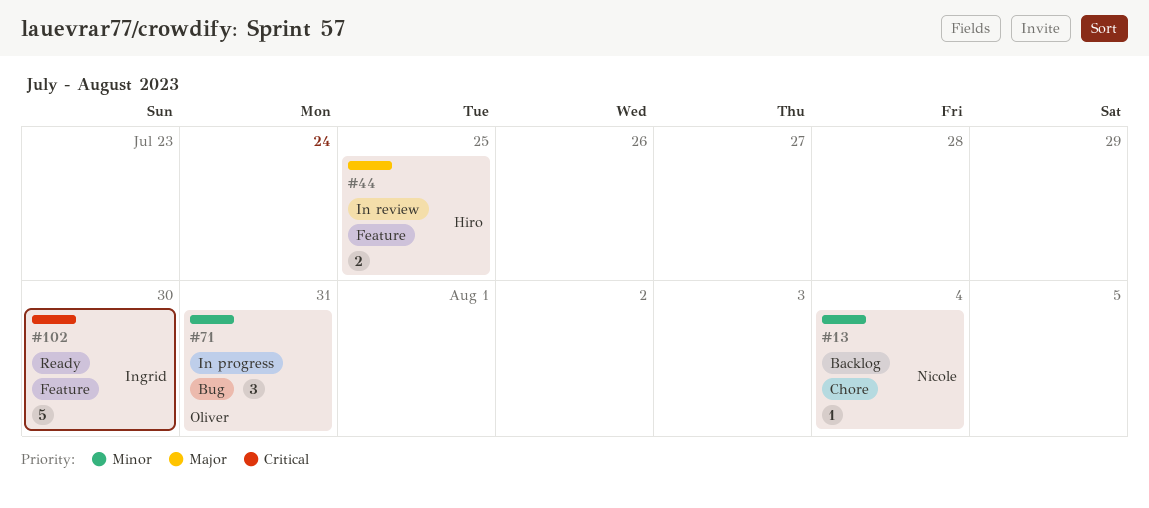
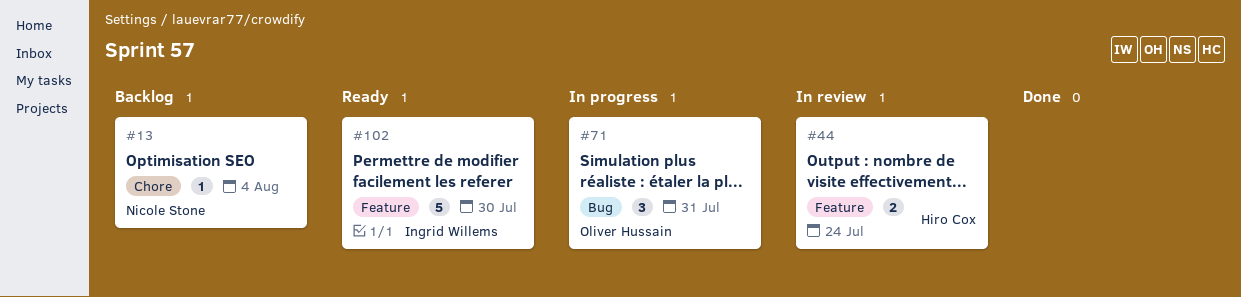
#44, due: Jul 25 -> Jul 24

